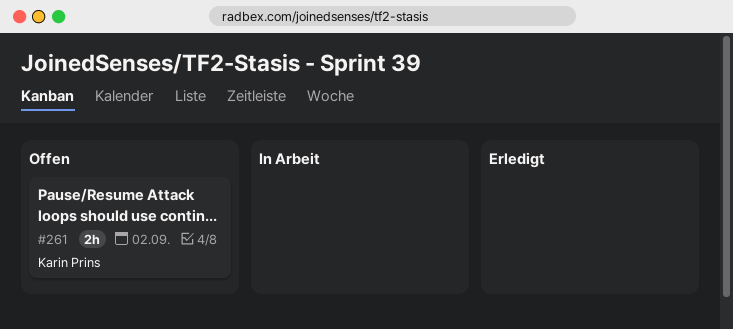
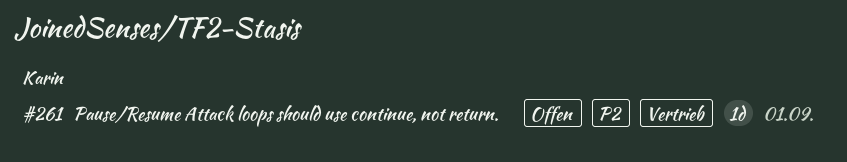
#261, estimate: 2h -> 1d
#261, due: Sep 2 -> Sep 1

